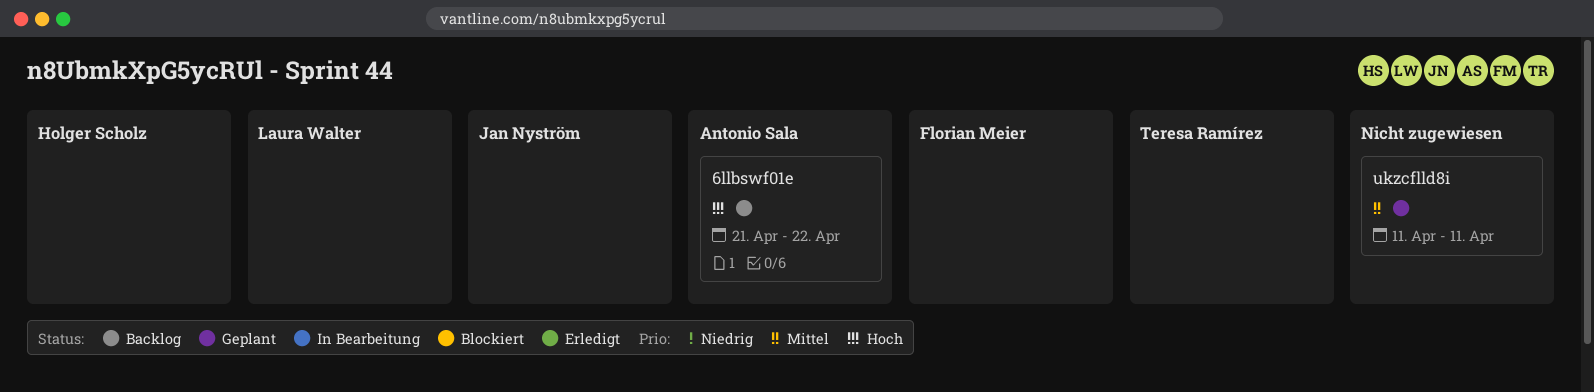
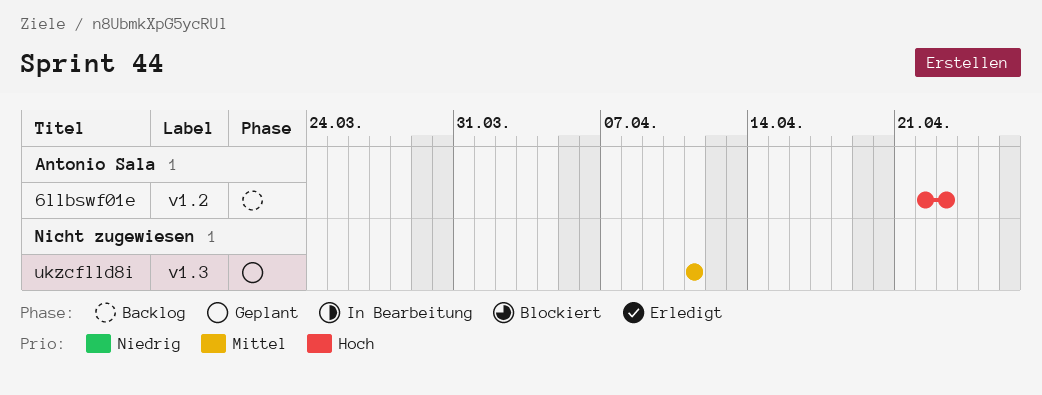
6llbswf01e, start: Apr 21 -> Apr 22
6llbswf01e, due: Apr 22 -> Apr 23

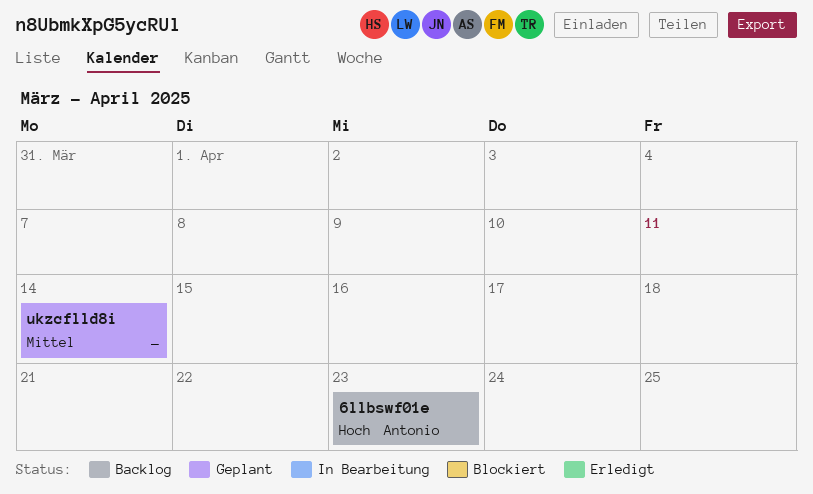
ukzcflld8i, due: Apr 11 -> Apr 14

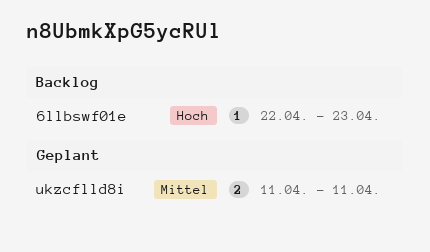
ukzcflld8i, due: Apr 14 -> Apr 11

